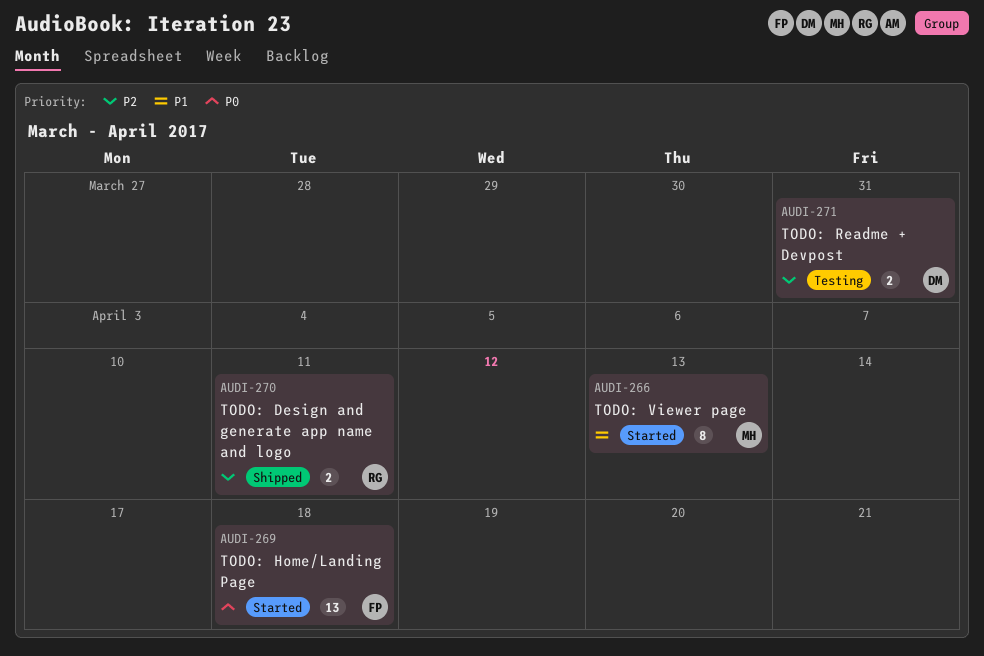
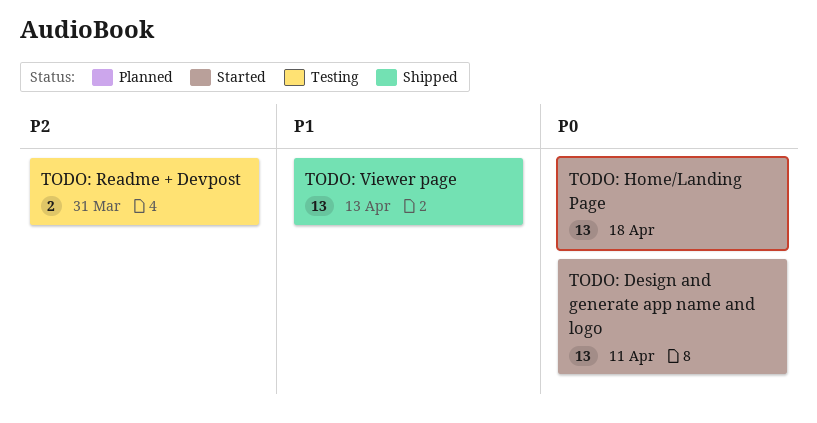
TODO: Design and generate app name and logo, status: Shipped -> Started
TODO: Design and generate app name and logo, priority: P2 -> P0
TODO: Design and generate app name and logo, estimate: 2 -> 13
TODO: Viewer page, status: Started -> Shipped
TODO: Viewer page, estimate: 8 -> 13

